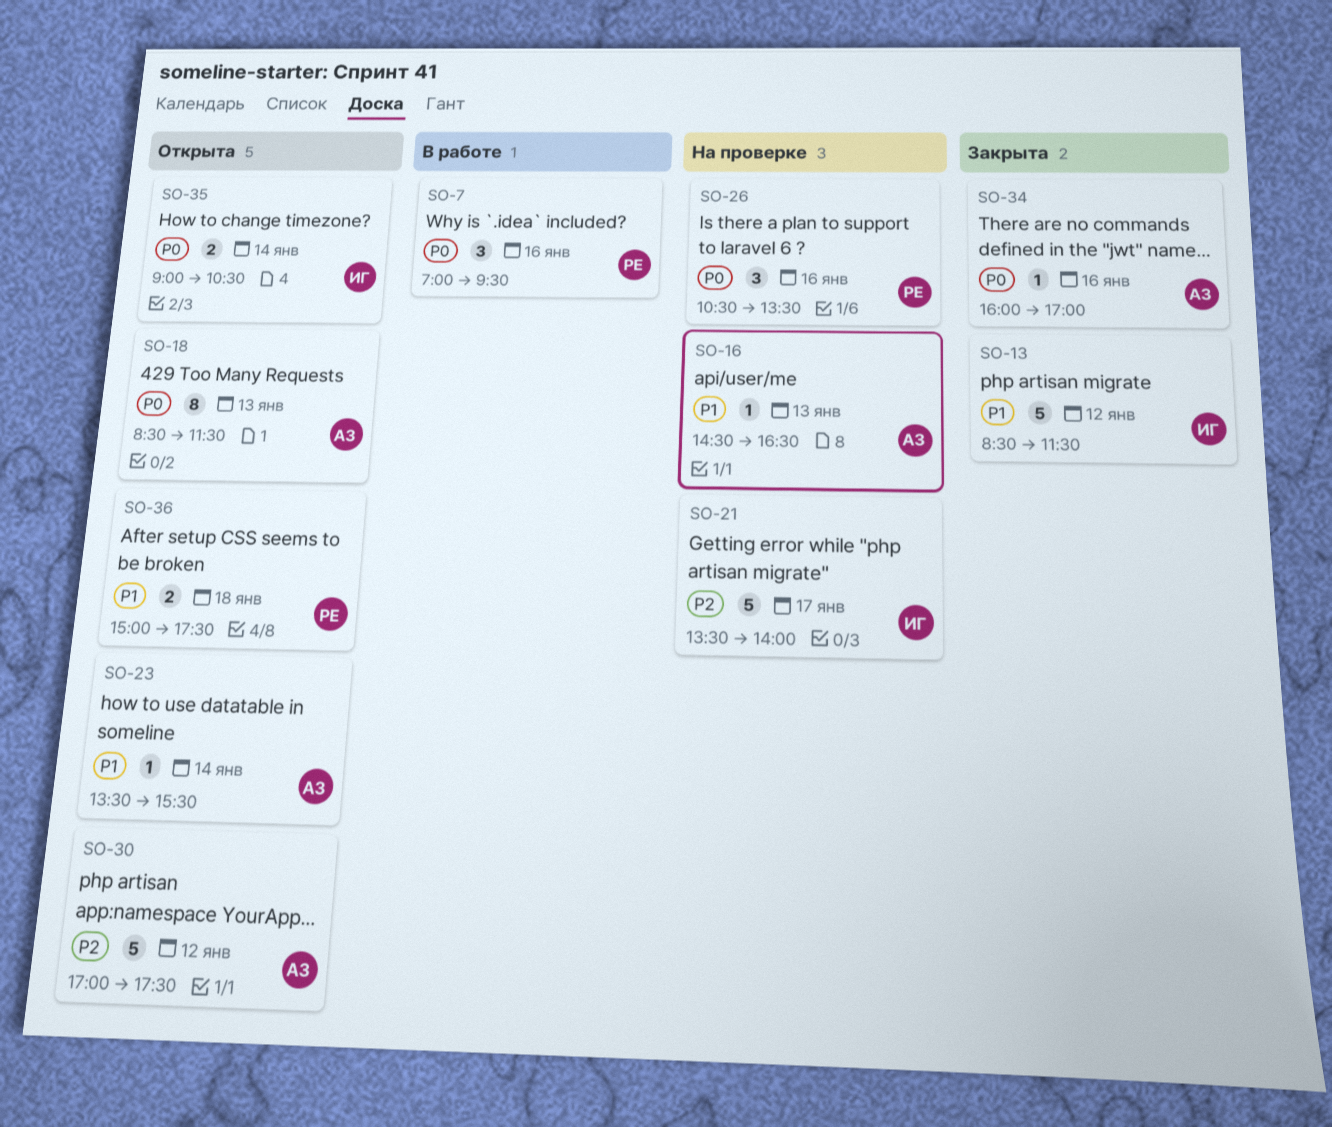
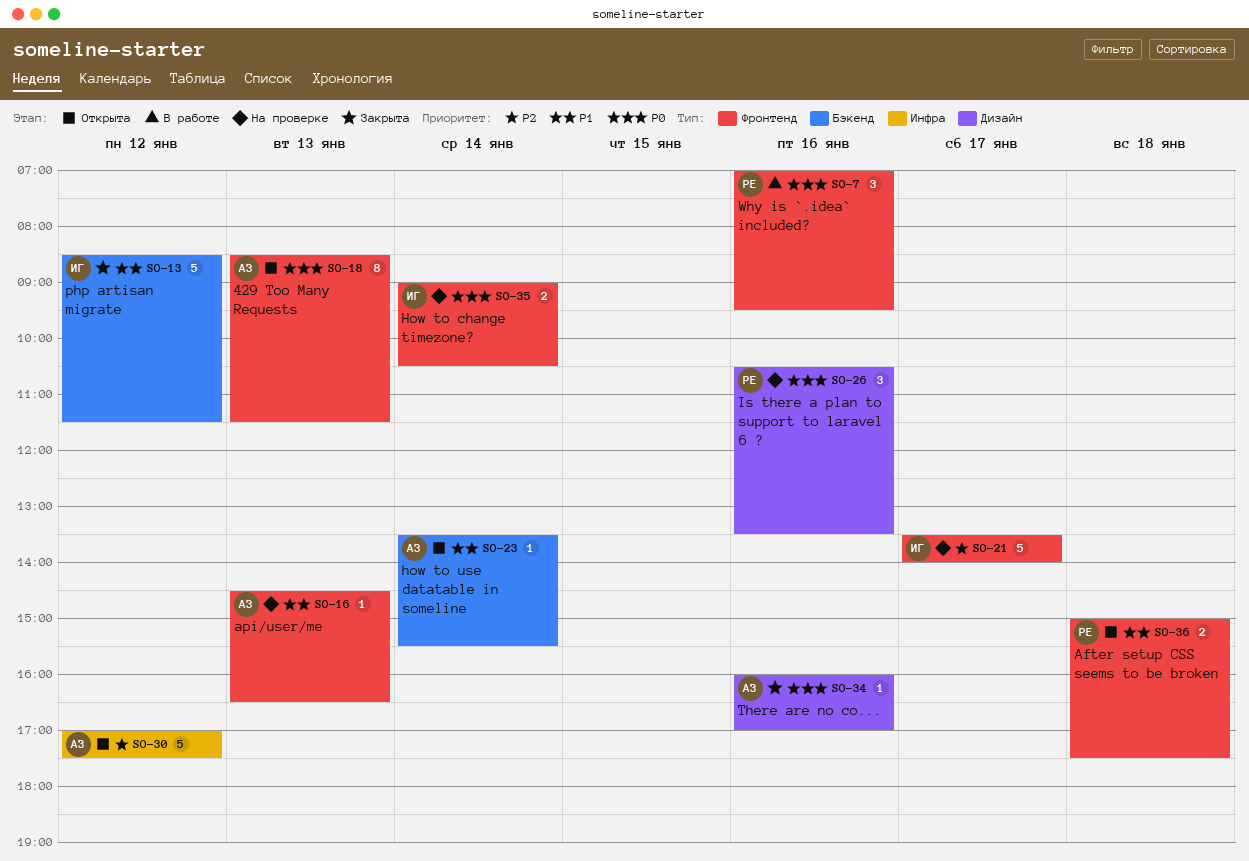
SO-35, status: Открыта -> На проверке

